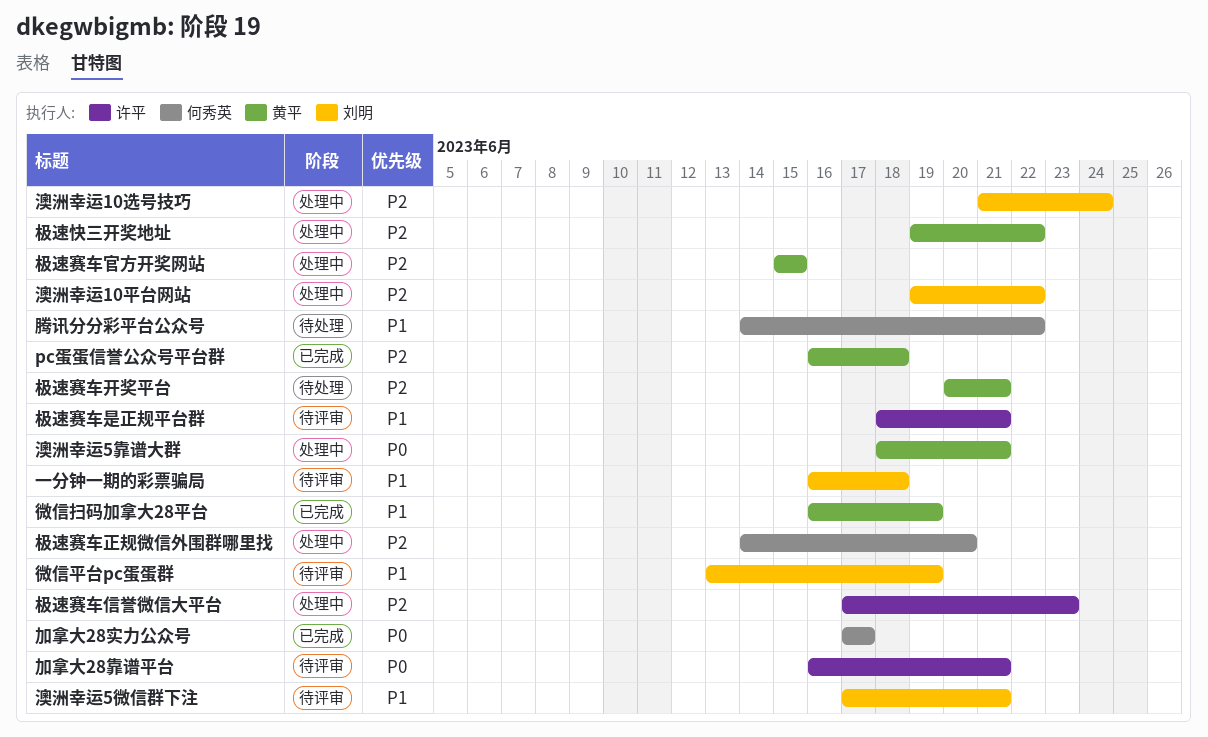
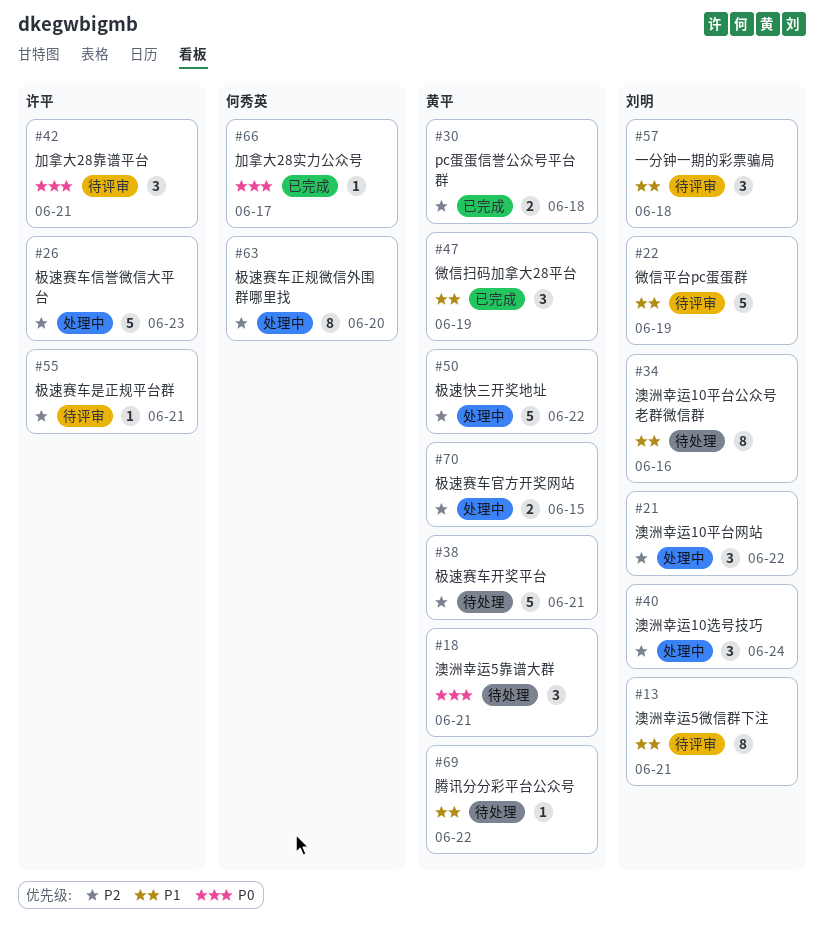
极速赛车是正规平台群, priority: P1 -> P2
澳洲幸运10平台公众号老群微信群: none -> present
澳洲幸运5靠谱大群, status: 处理中 -> 待处理
腾讯分分彩平台公众号, owner: 何秀英 -> 黄平

